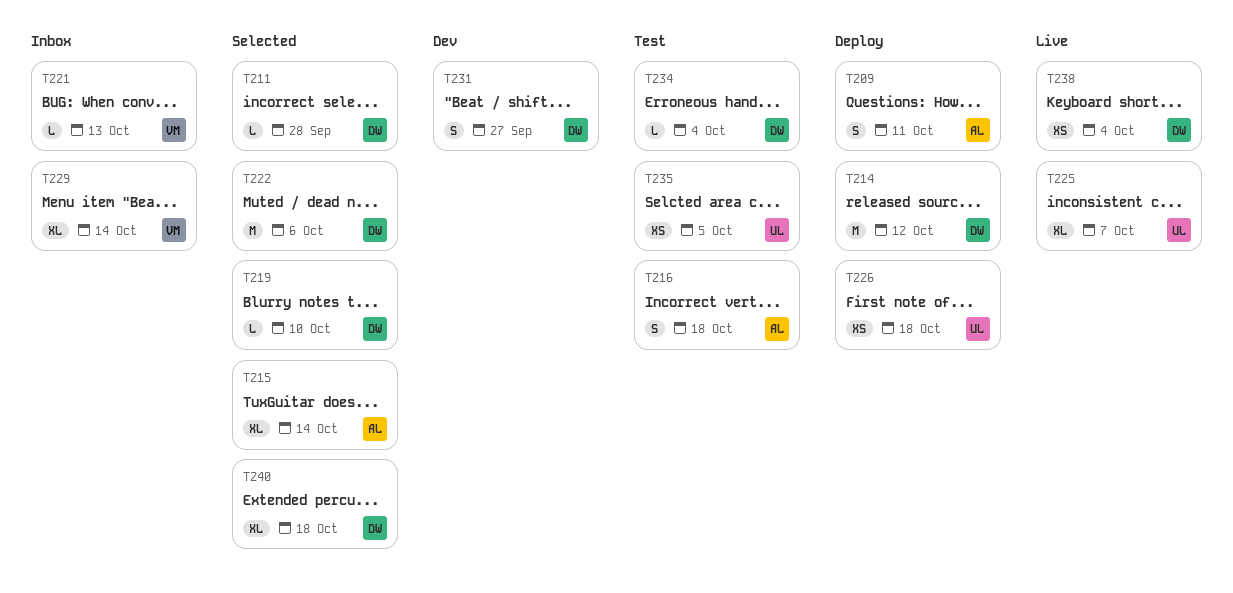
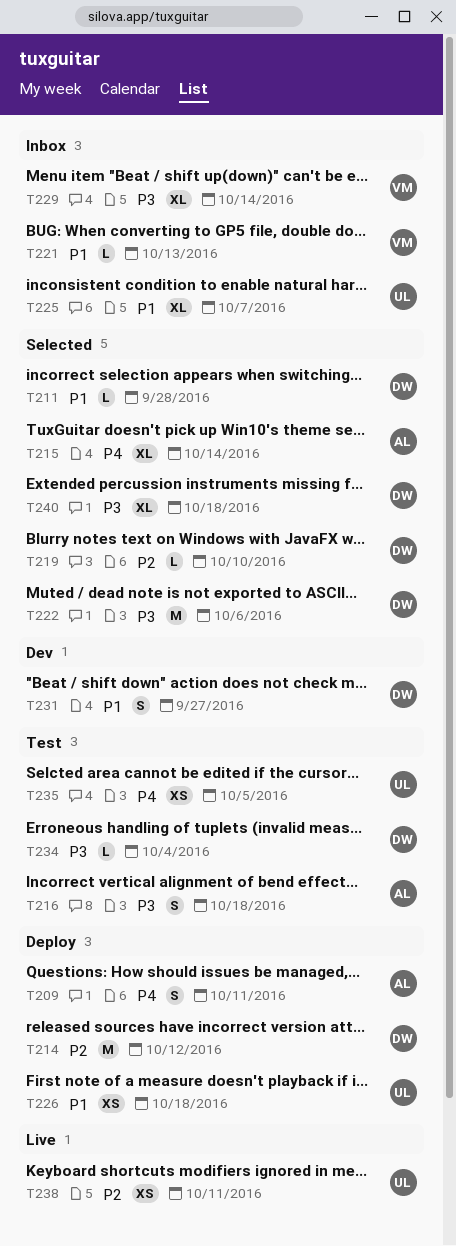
T225, status: Live -> Inbox
T238, owner: DW -> UL
T238, due: Oct 4 -> Oct 11

